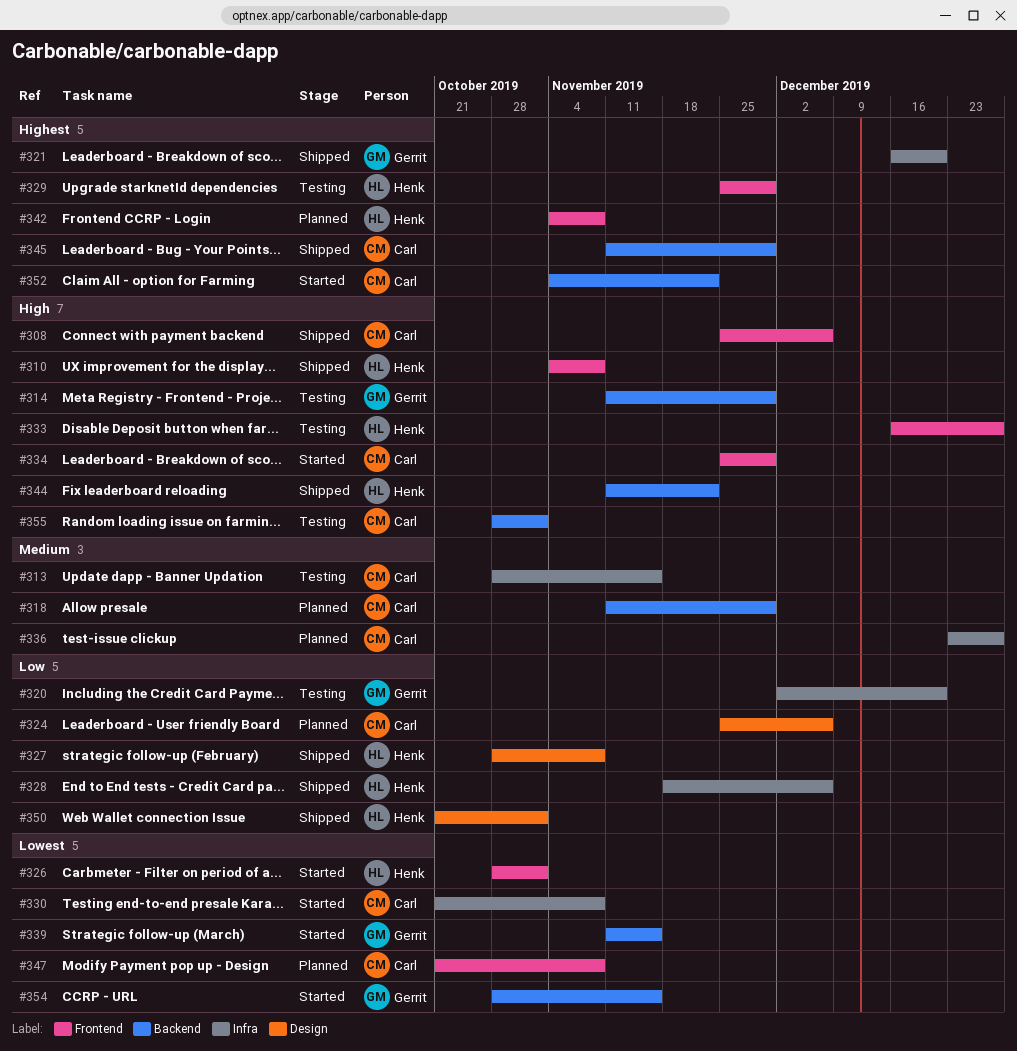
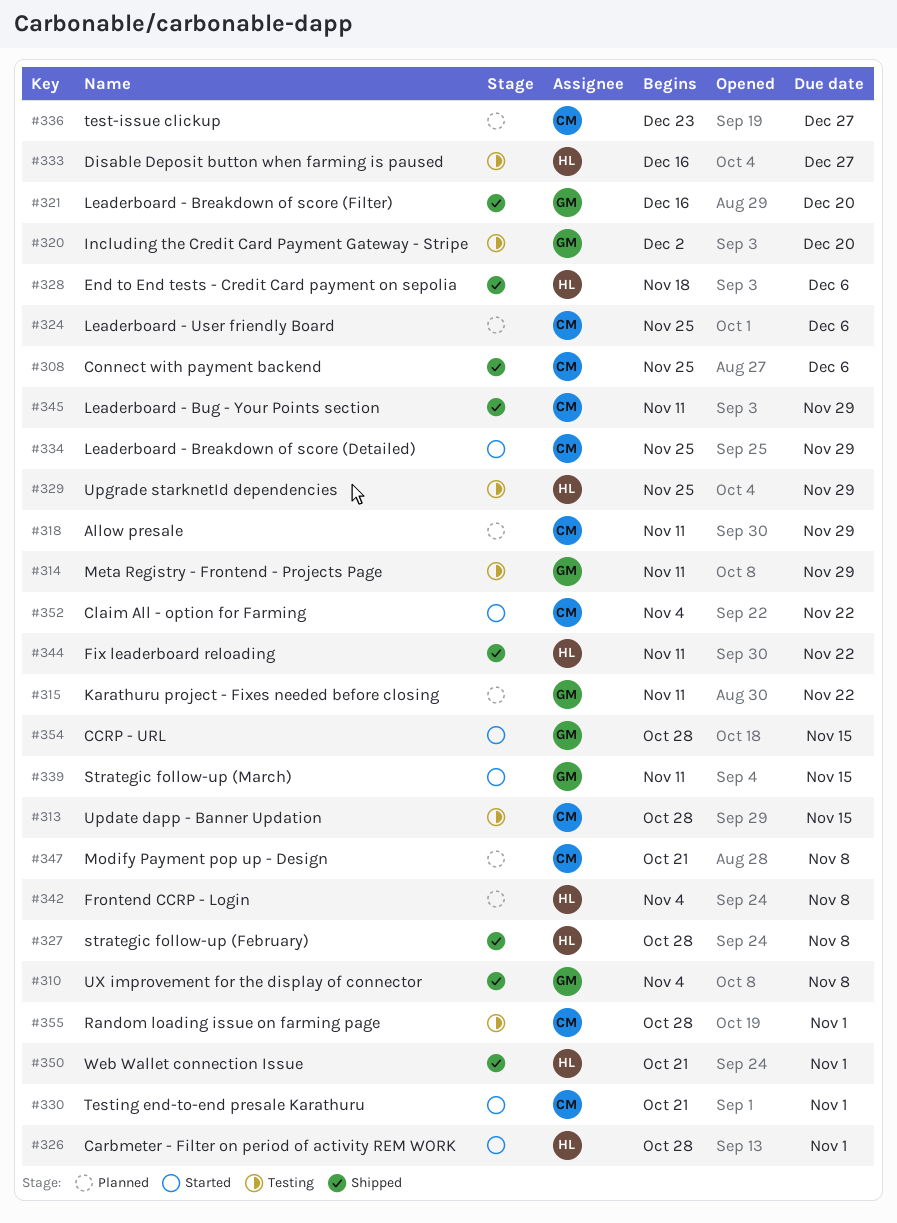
#310, owner: Henk -> Gerrit
#315: none -> present
#330, due: Nov 8 -> Nov 1

